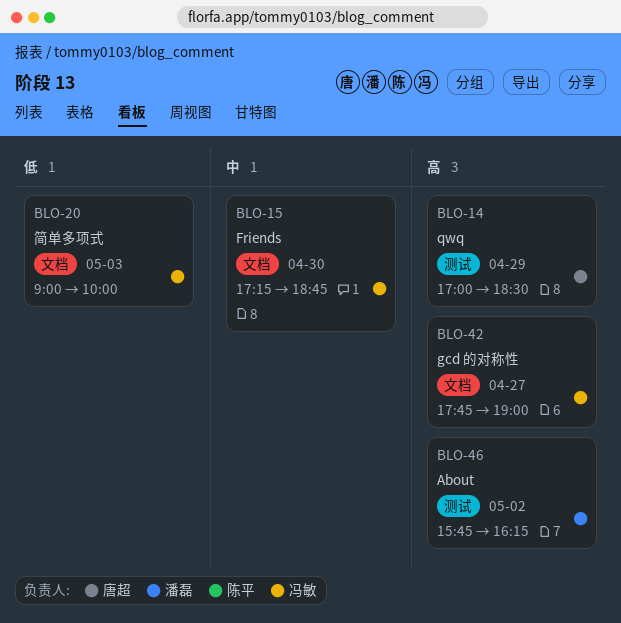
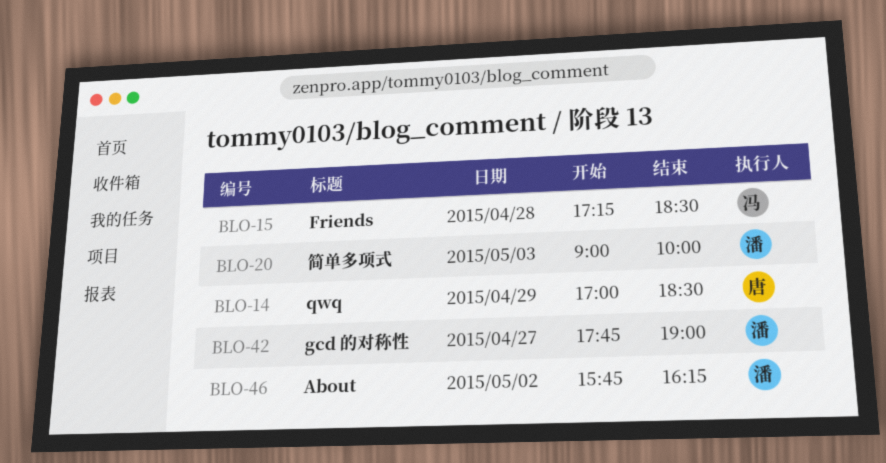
BLO-15, day: Apr 30 -> Apr 28
BLO-15, ends: 18:45 -> 18:30
BLO-20, owner: 冯敏 -> 潘磊
BLO-42, owner: 冯敏 -> 潘磊

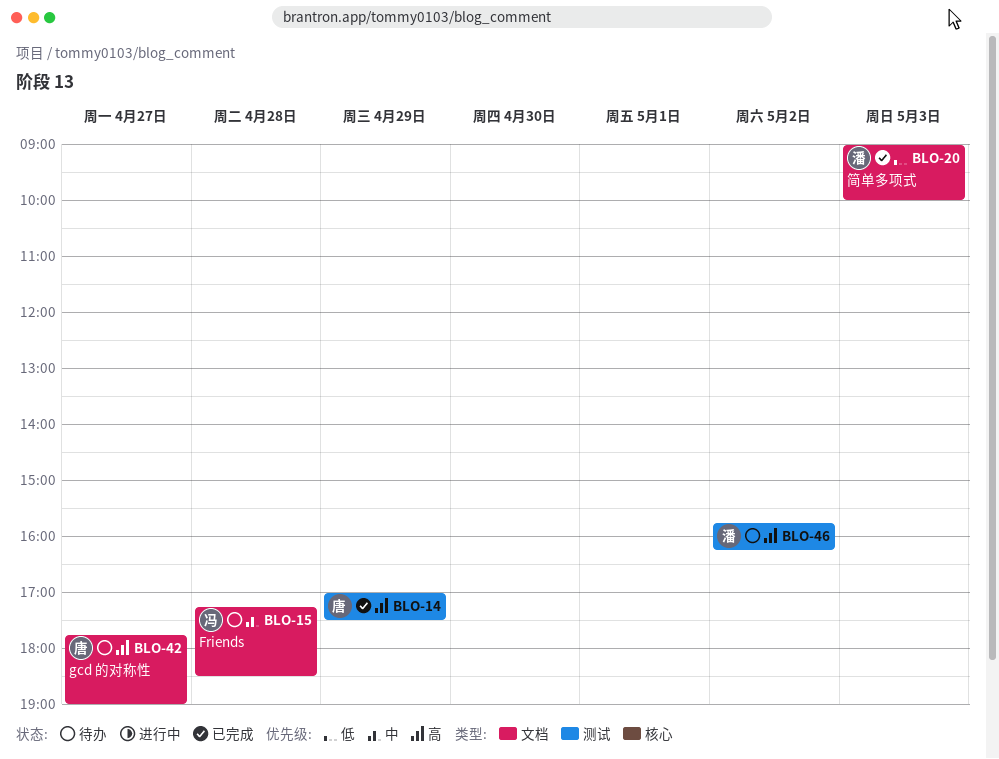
BLO-14, ends: 18:30 -> 17:30
BLO-42, owner: 潘 -> 唐

